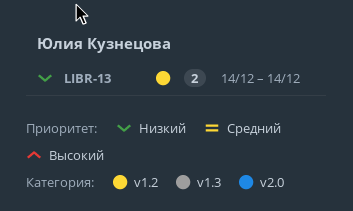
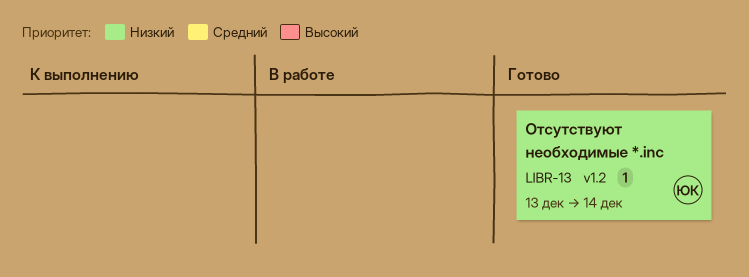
LIBR-13, estimate: 2 -> 1
LIBR-13, start: Dec 14 -> Dec 13

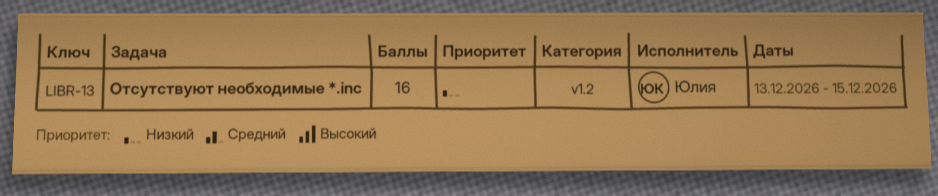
LIBR-13, estimate: 1 -> 16
LIBR-13, due: Dec 14 -> Dec 15

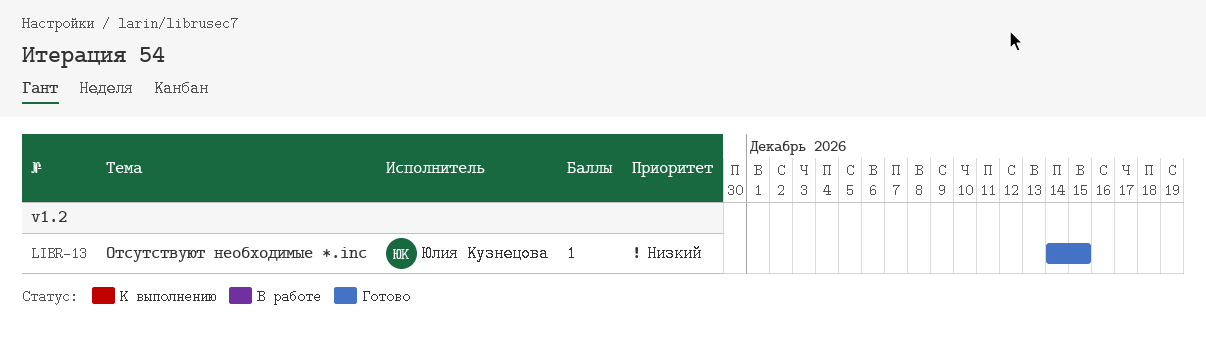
LIBR-13, estimate: 16 -> 1
LIBR-13, start: Dec 13 -> Dec 14

